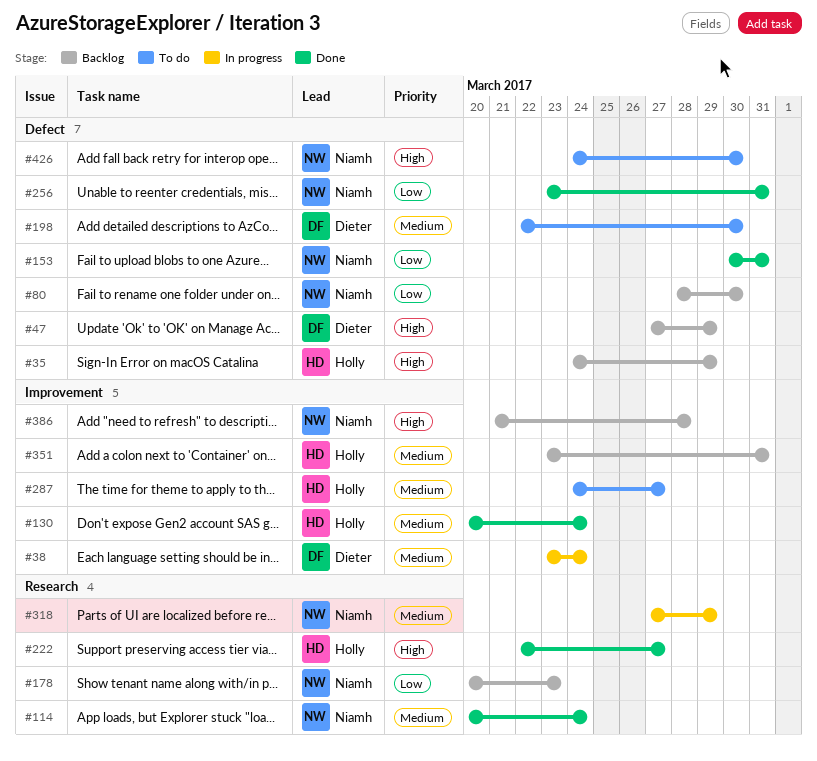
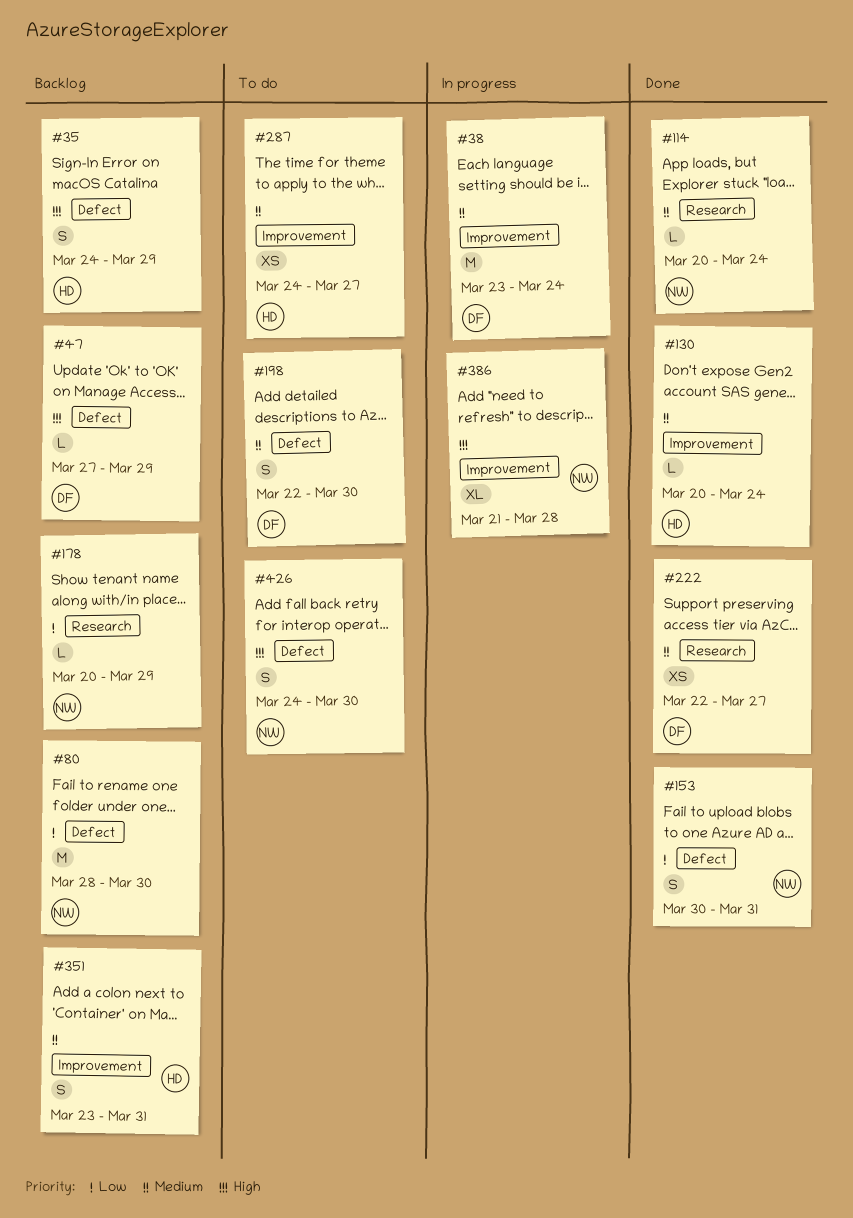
#178, due: Mar 23 -> Mar 29
#222, owner: Holly -> Dieter
#222, priority: High -> Medium
#256: present -> none
#318: present -> none
#386, status: Backlog -> In progress

